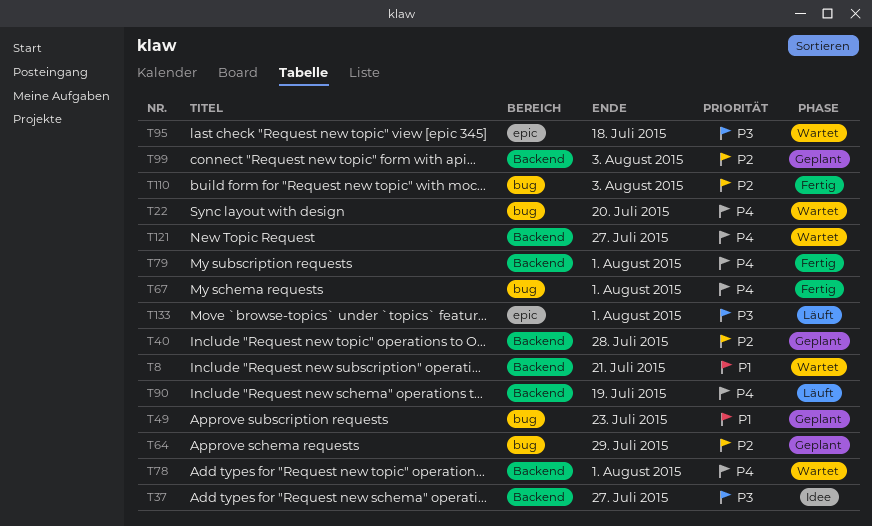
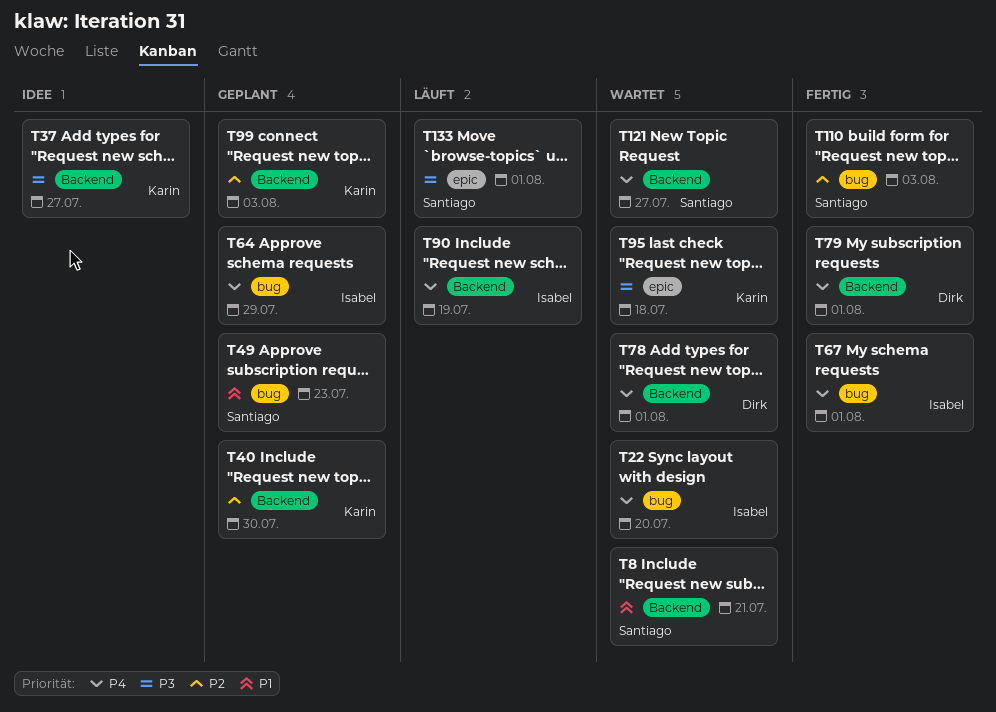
T40, due: Jul 28 -> Jul 30
T64, priority: P2 -> P4

